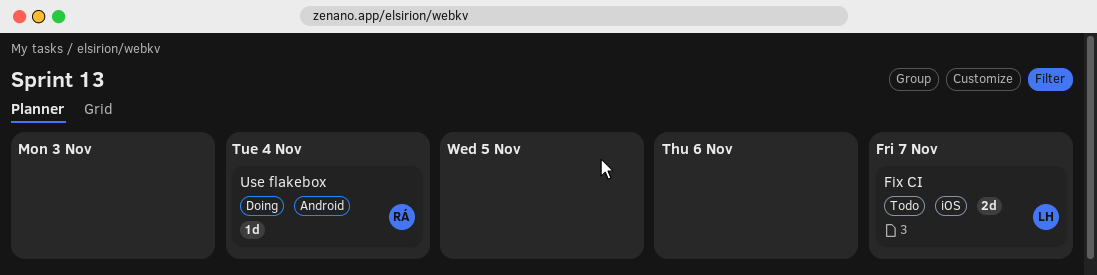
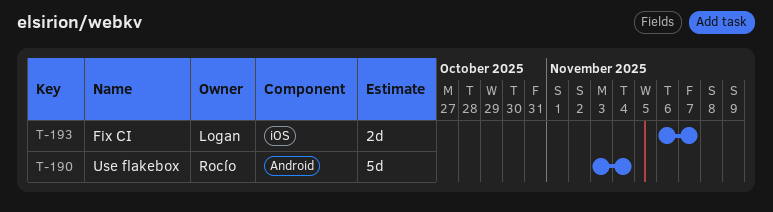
Use flakebox, estimate: 1d -> 5d

